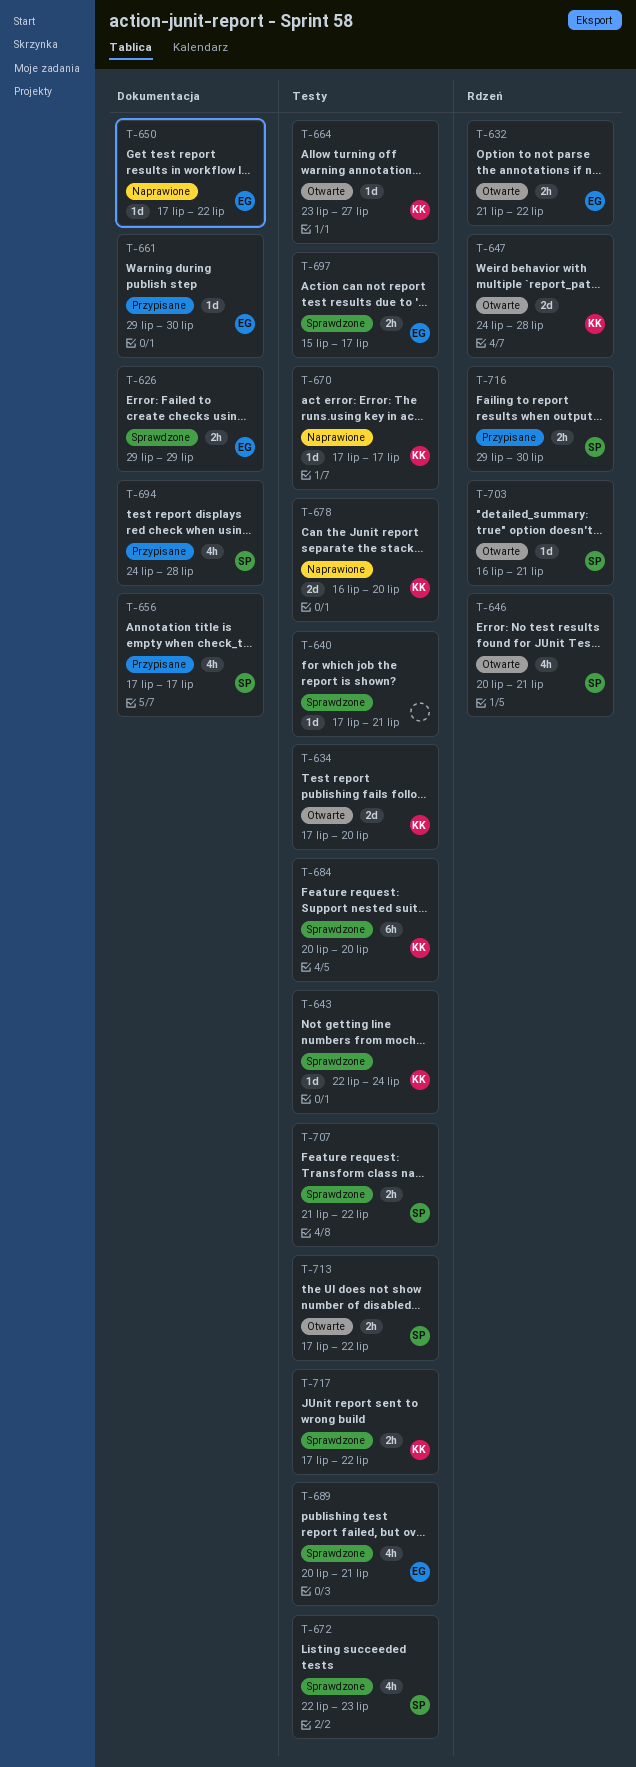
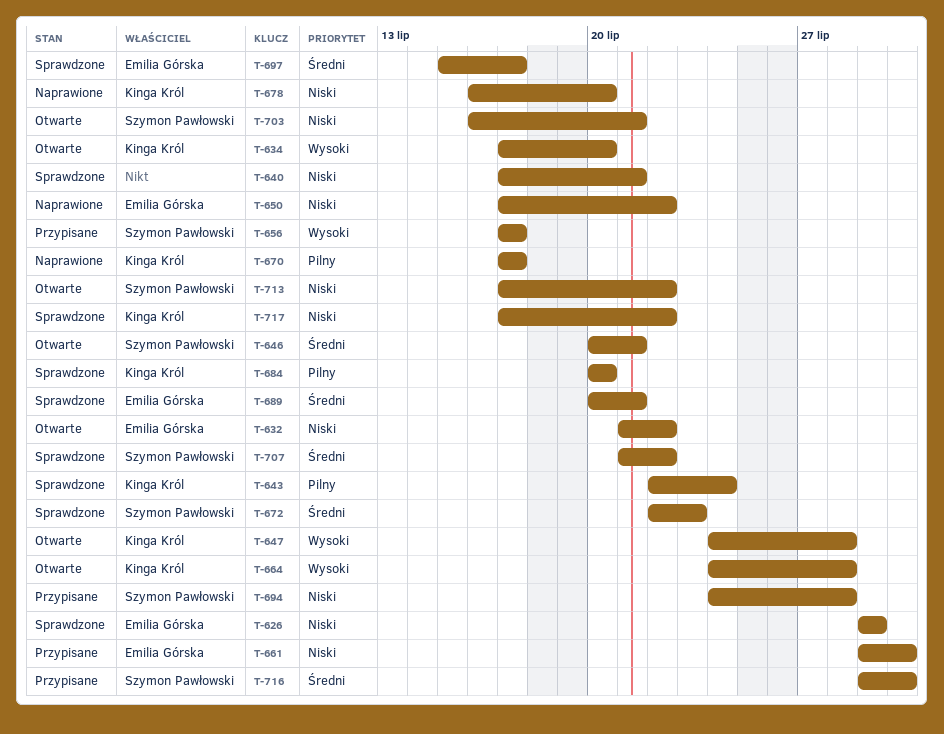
T-664, start: Jul 23 -> Jul 24
T-664, due: Jul 27 -> Jul 28

